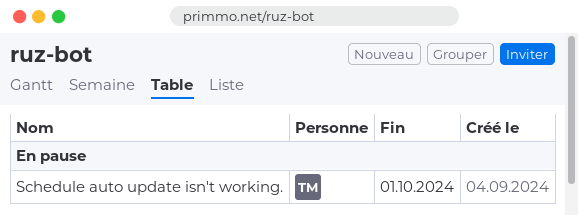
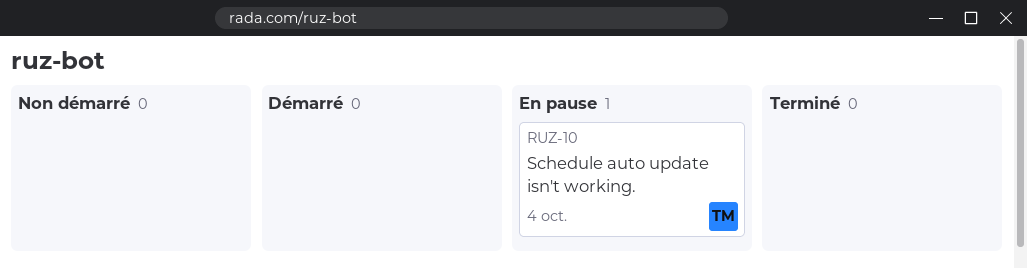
Schedule auto update isn't working., due: Oct 1 -> Oct 4

